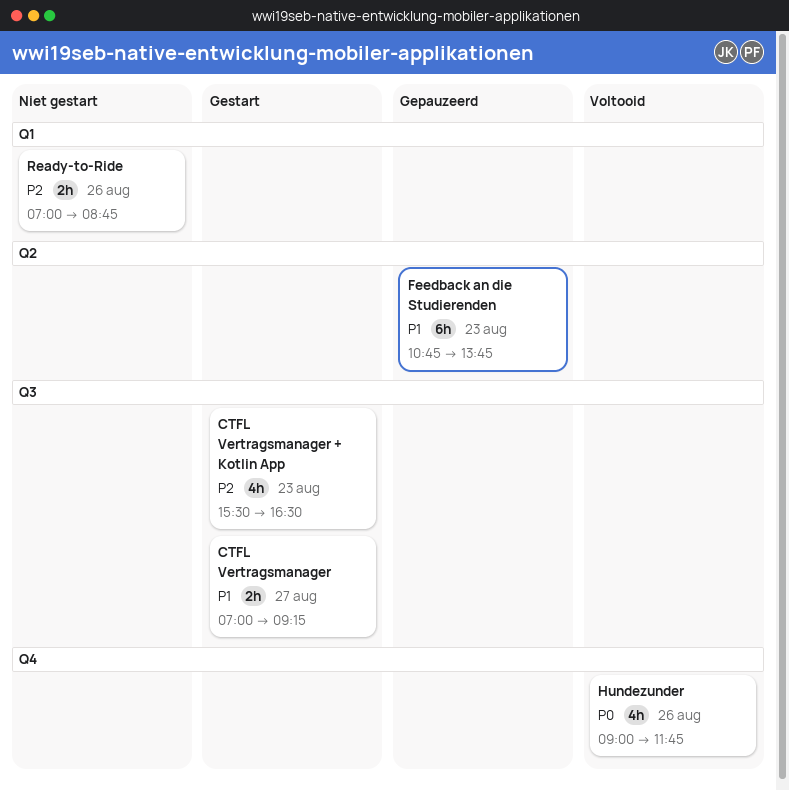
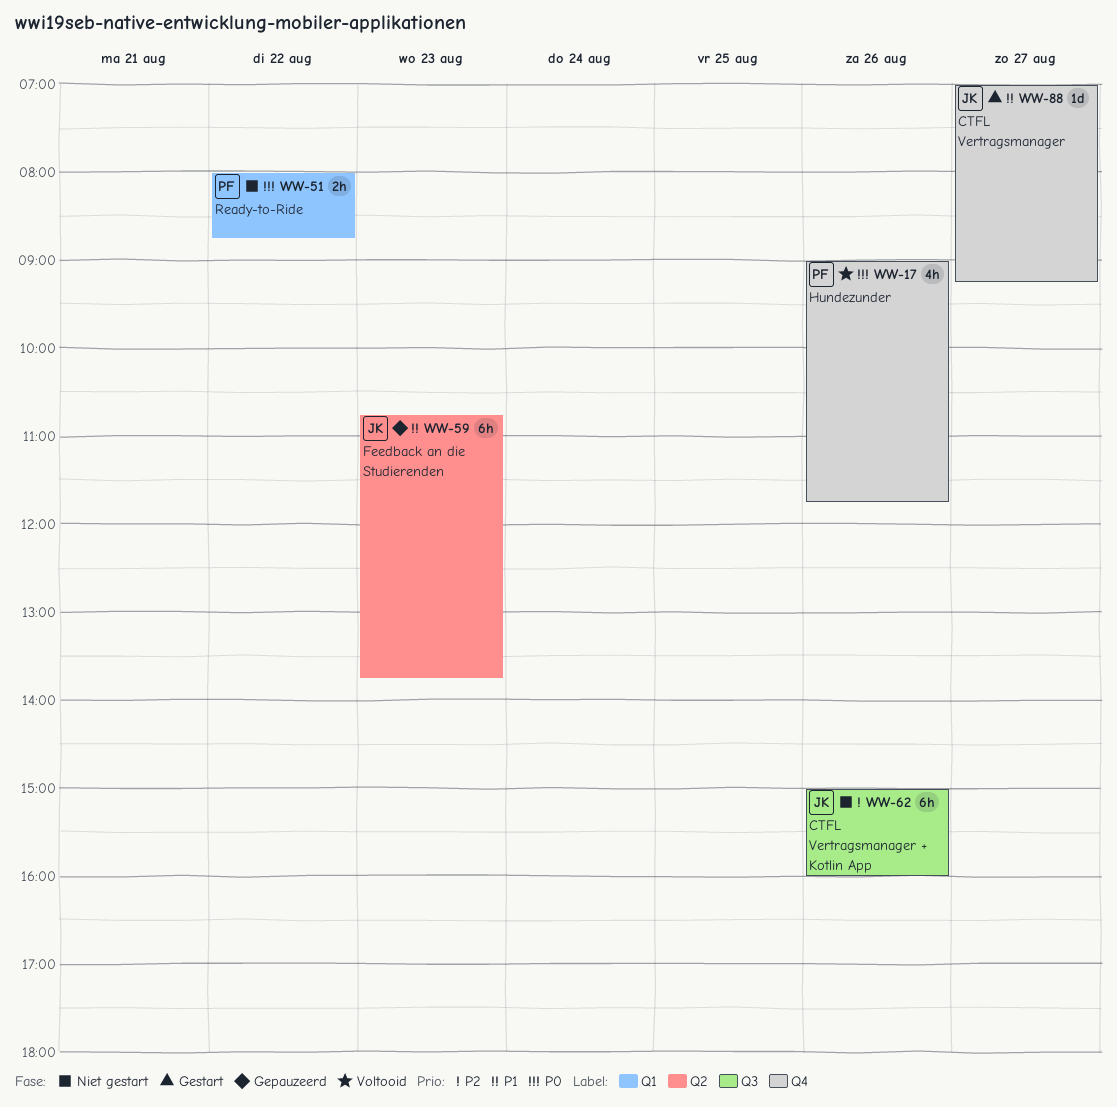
CTFL Vertragsmanager, label: Q3 -> Q4
CTFL Vertragsmanager, estimate: 2h -> 1d
CTFL Vertragsmanager + Kotlin App, status: Gestart -> Niet gestart
CTFL Vertragsmanager + Kotlin App, estimate: 4h -> 6h
CTFL Vertragsmanager + Kotlin App, day: Aug 23 -> Aug 26
CTFL Vertragsmanager + Kotlin App, begins: 15:30 -> 15:00
CTFL Vertragsmanager + Kotlin App, ends: 16:30 -> 16:00
Ready-to-Ride, priority: P2 -> P0
Ready-to-Ride, day: Aug 26 -> Aug 22
Ready-to-Ride, begins: 07:00 -> 08:00

